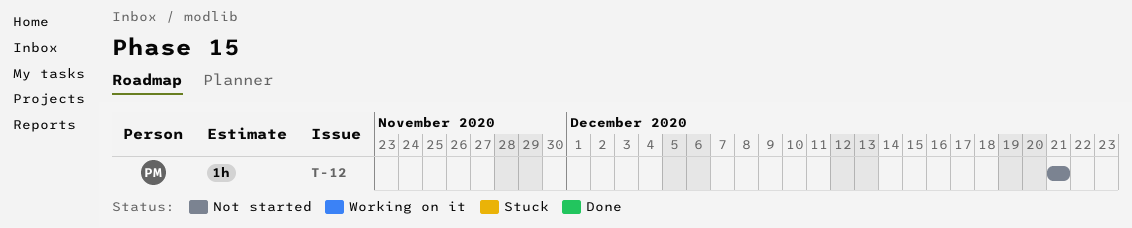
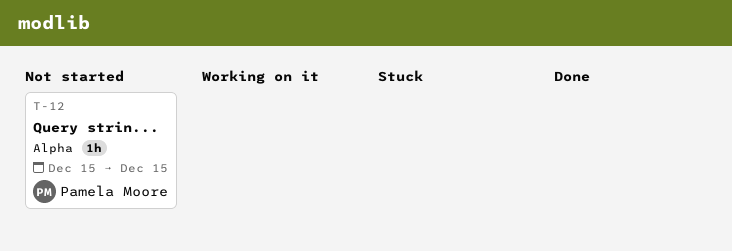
T-12, start: Dec 21 -> Dec 15
T-12, due: Dec 21 -> Dec 15

